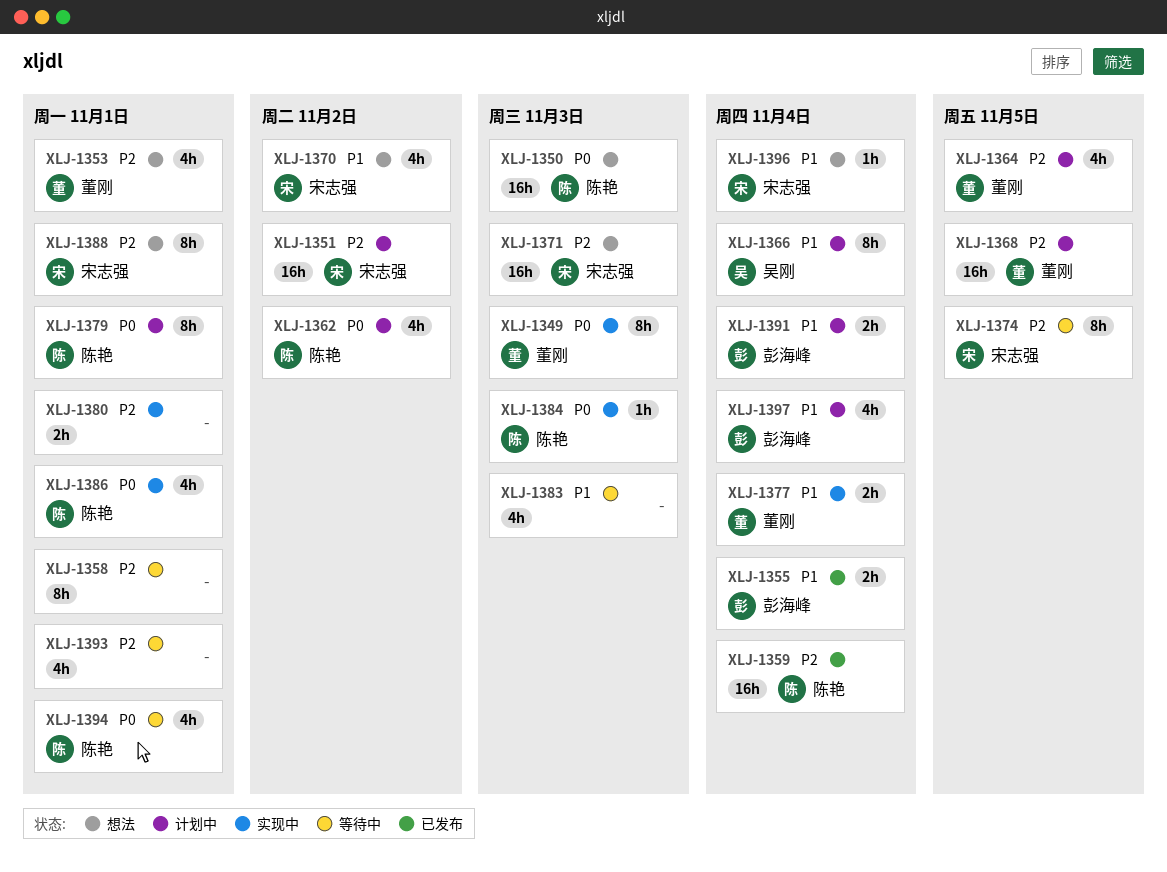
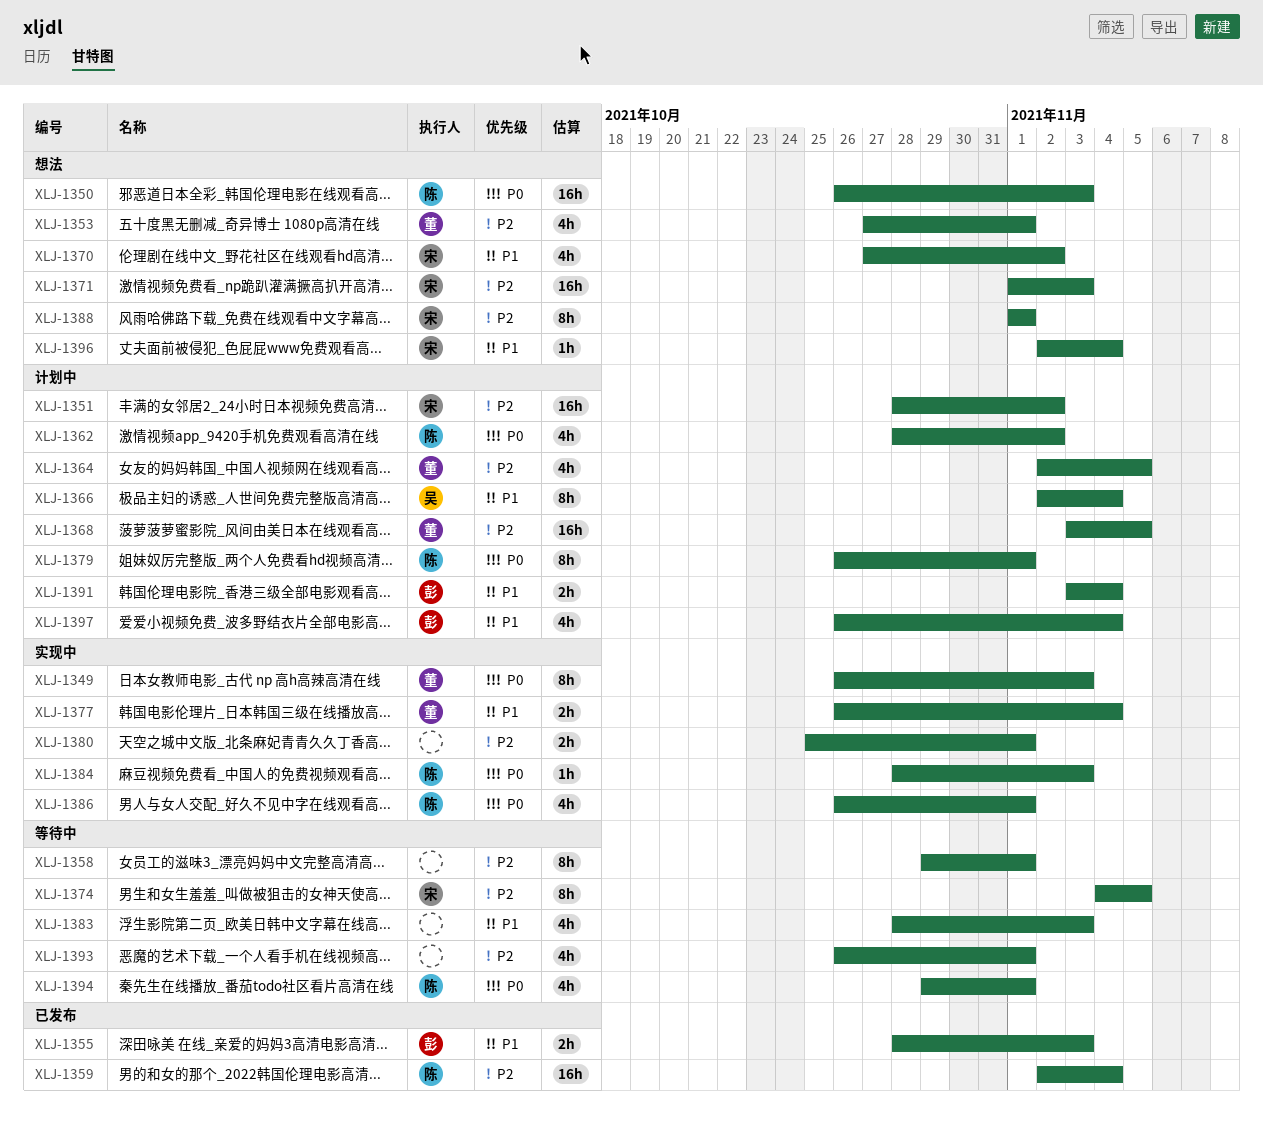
XLJ-1355, due: Nov 4 -> Nov 3

